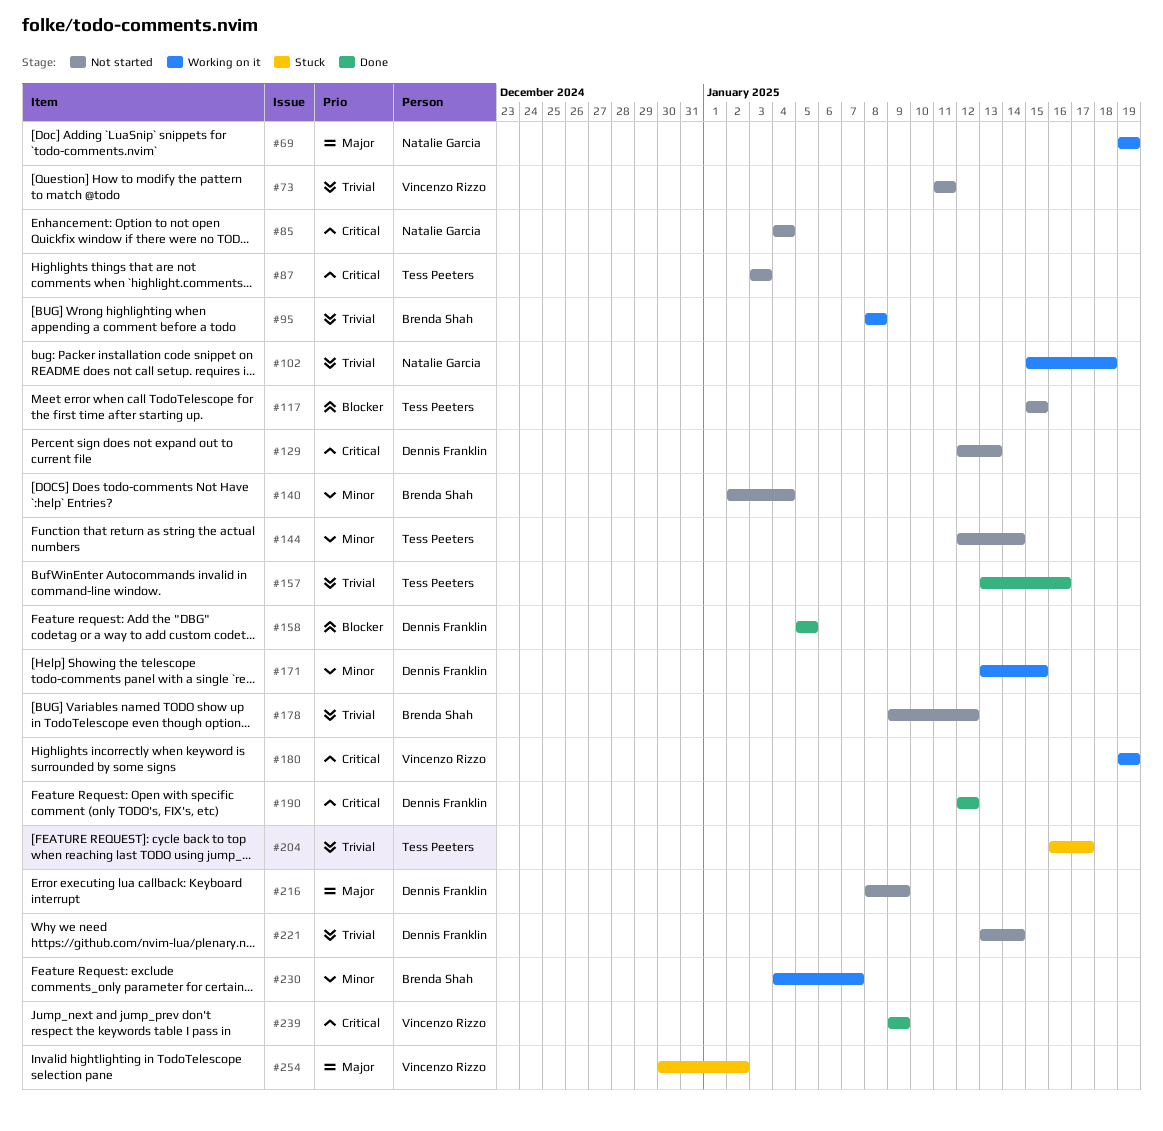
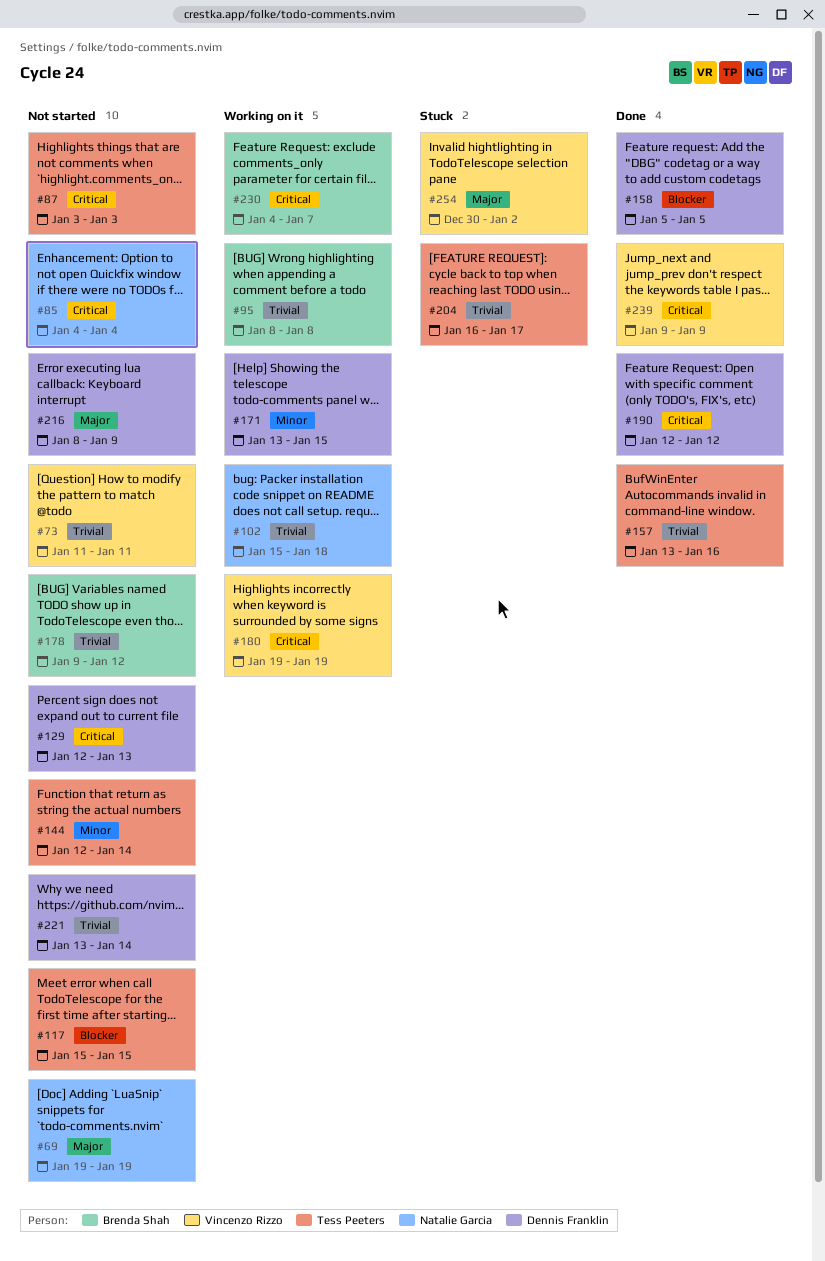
#69, status: Working on it -> Not started
#140: present -> none
#230, priority: Minor -> Critical

